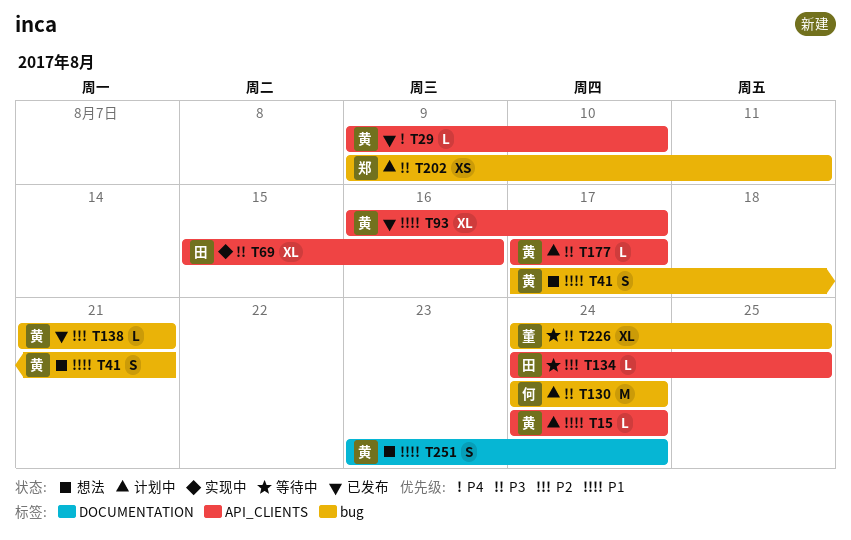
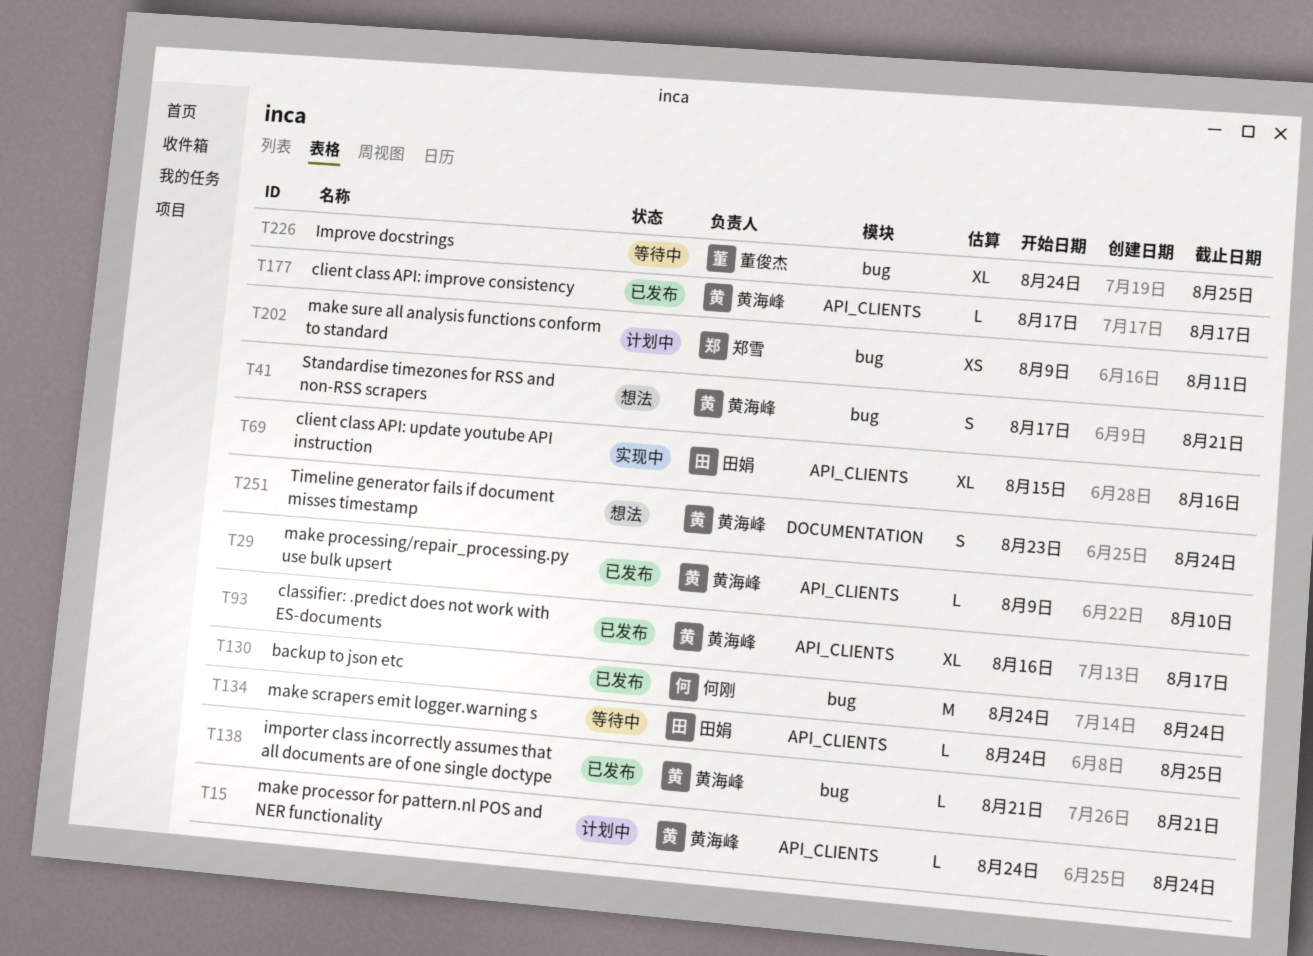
T130, status: 计划中 -> 已发布
T177, status: 计划中 -> 已发布

